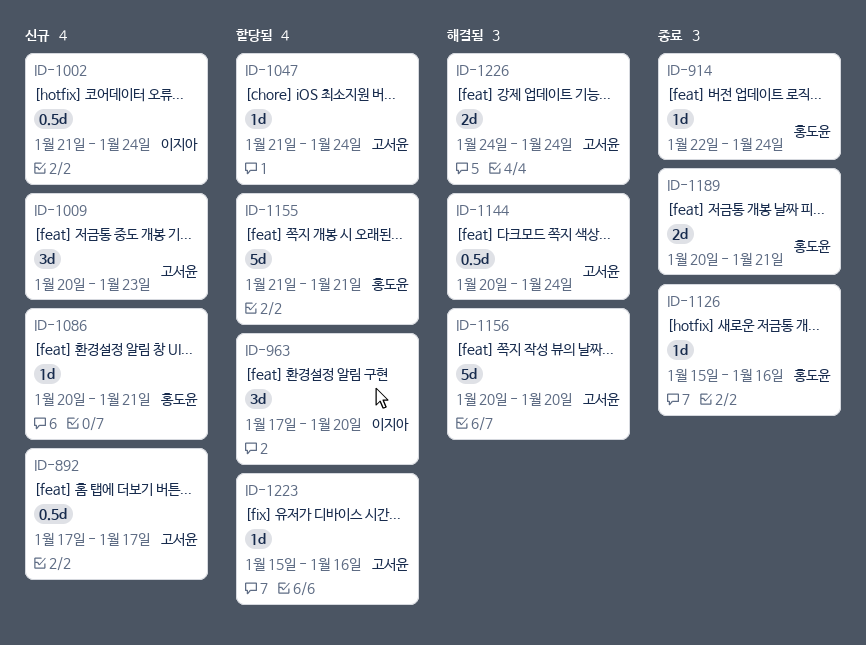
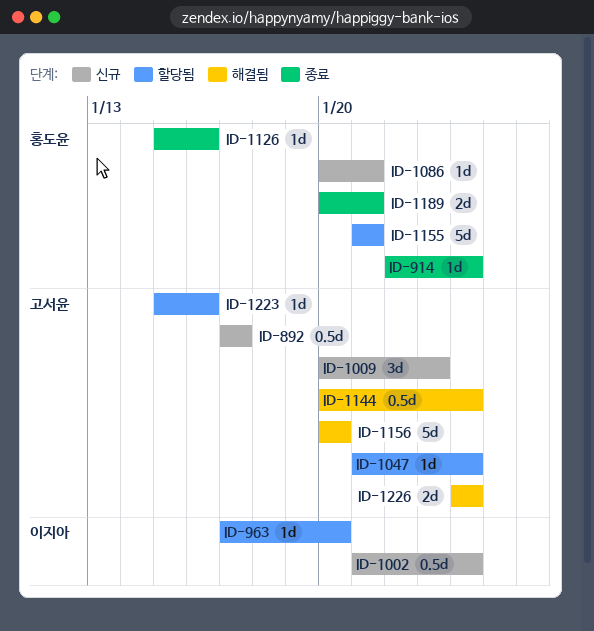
ID-963, estimate: 3d -> 1d

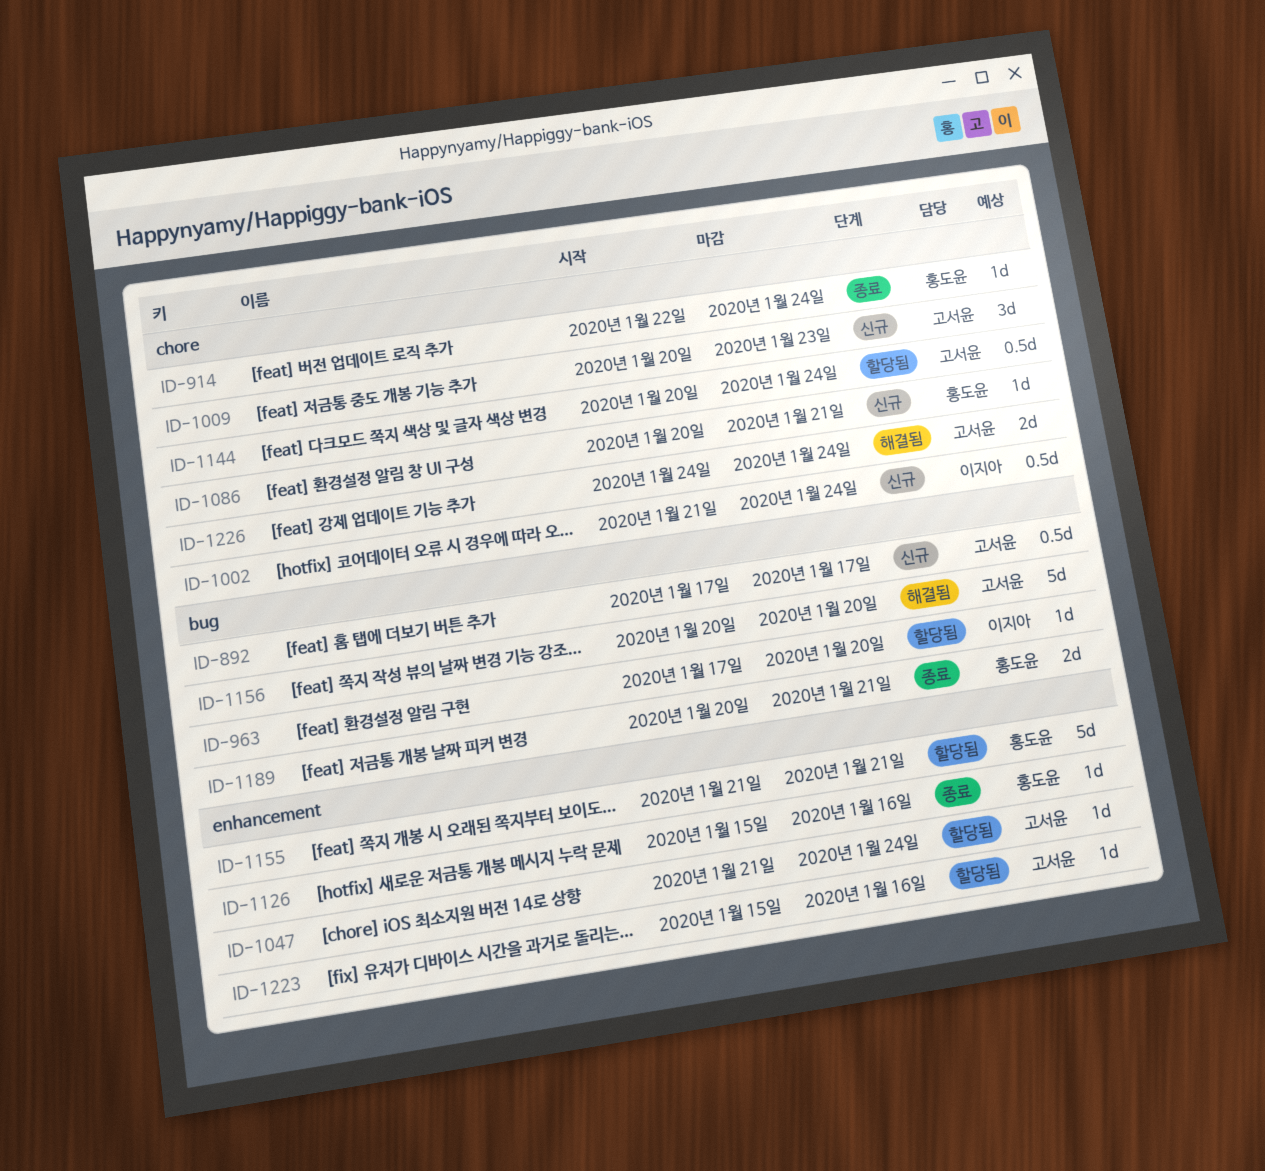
ID-1144, status: 해결됨 -> 할당됨

